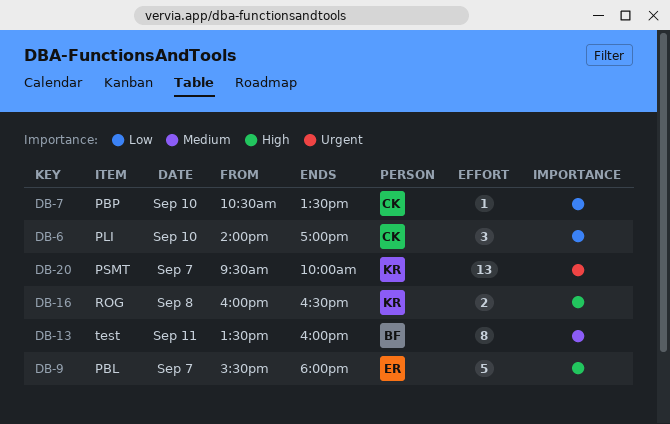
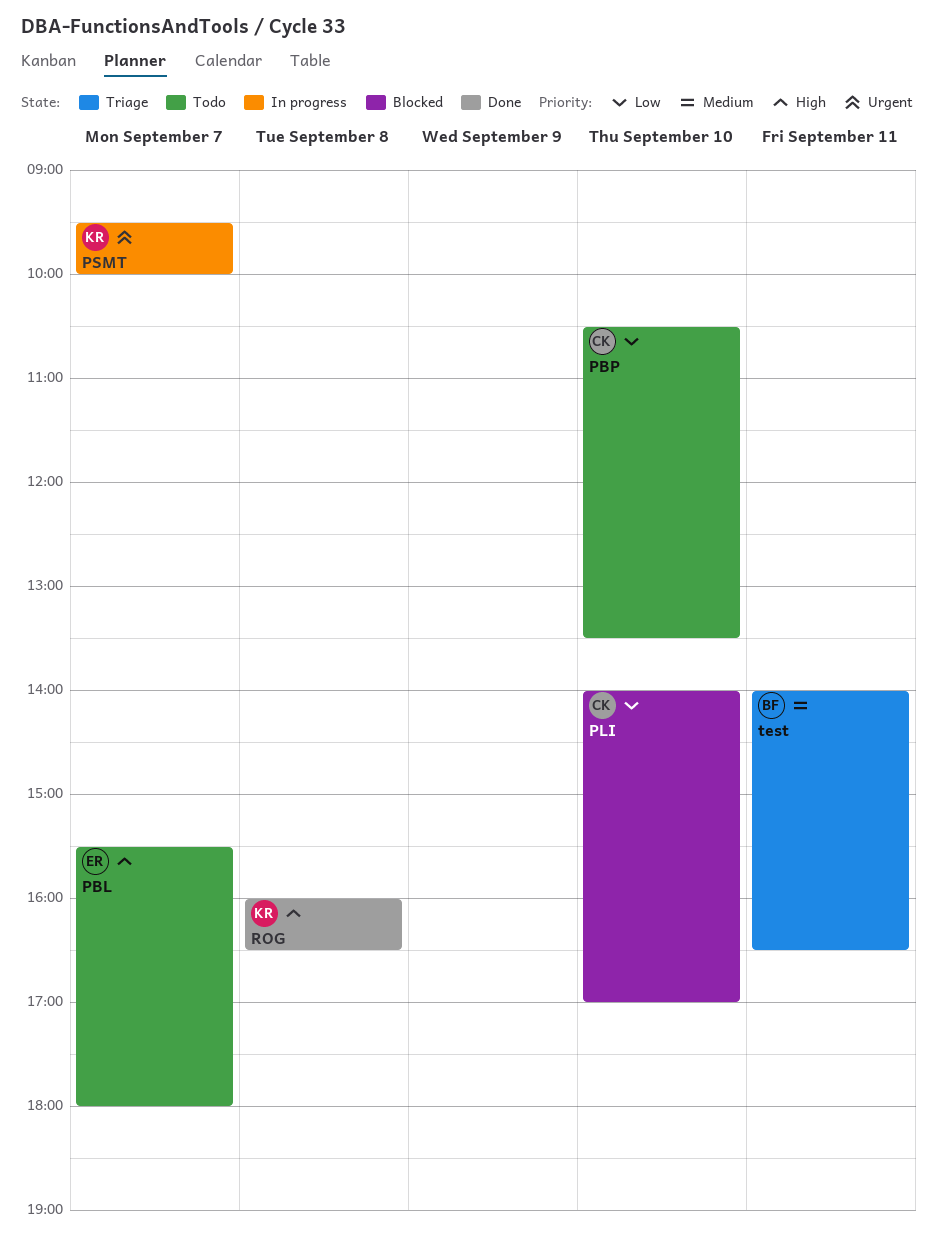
test, begins: 13:30 -> 14:00
test, ends: 16:00 -> 16:30

